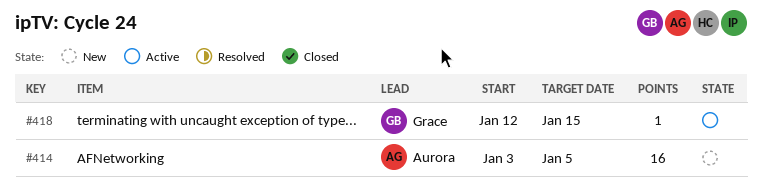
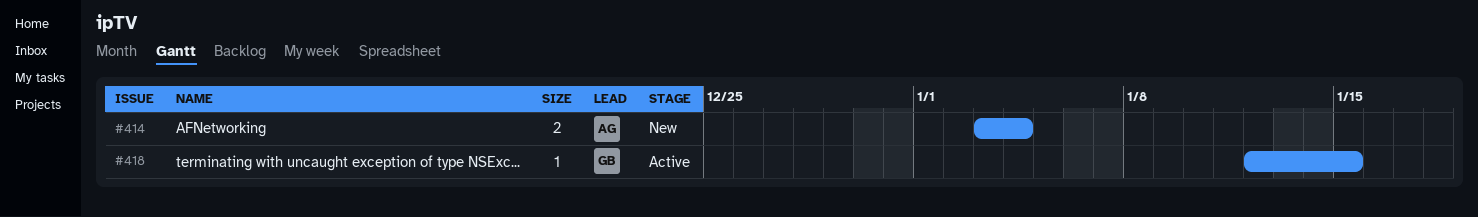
#414, estimate: 16 -> 2
#414, due: Jan 5 -> Jan 4

